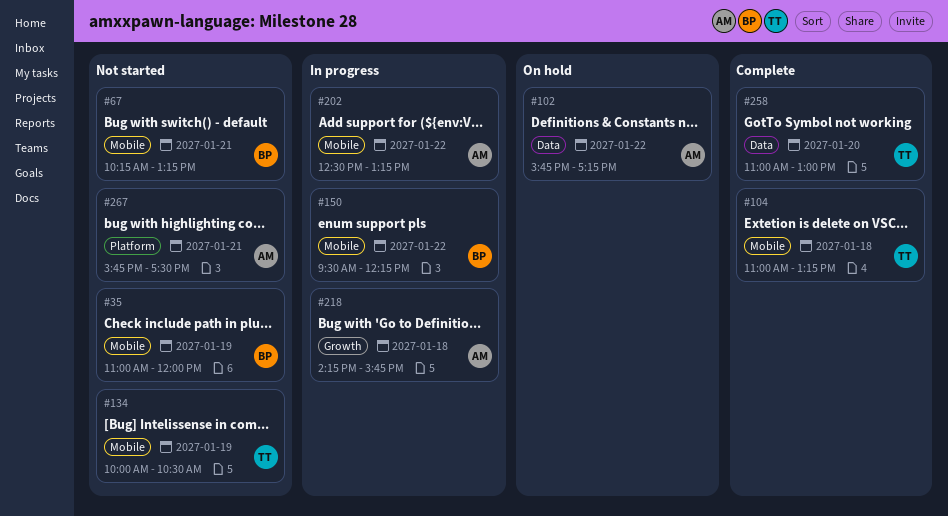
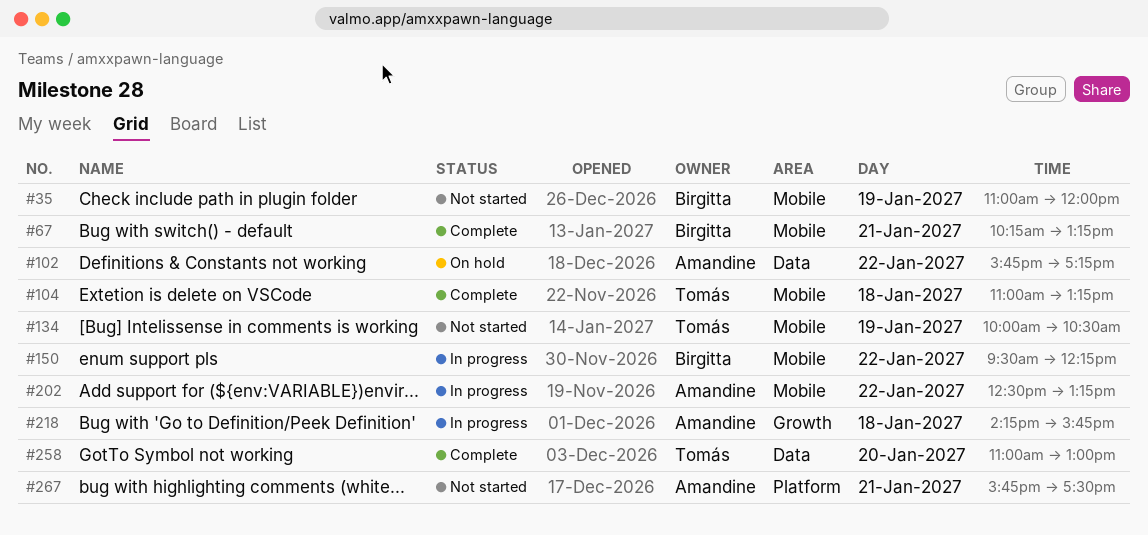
#67, status: Not started -> Complete

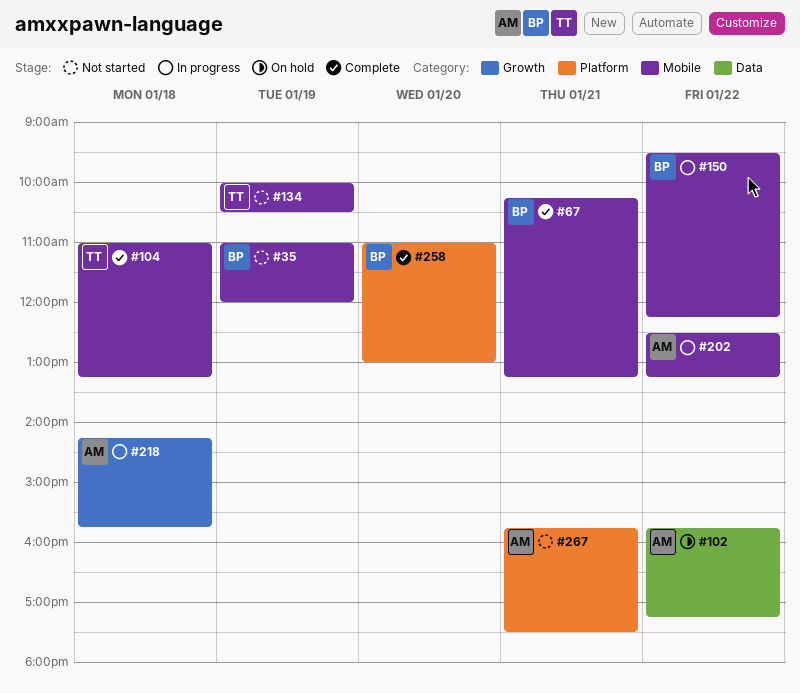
#258, owner: Tomás -> Birgitta
#258, label: Data -> Platform

